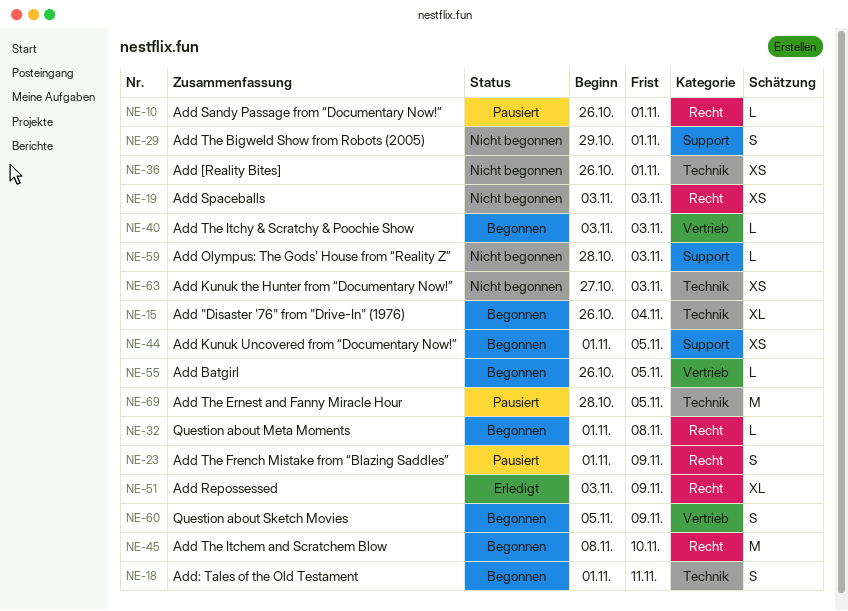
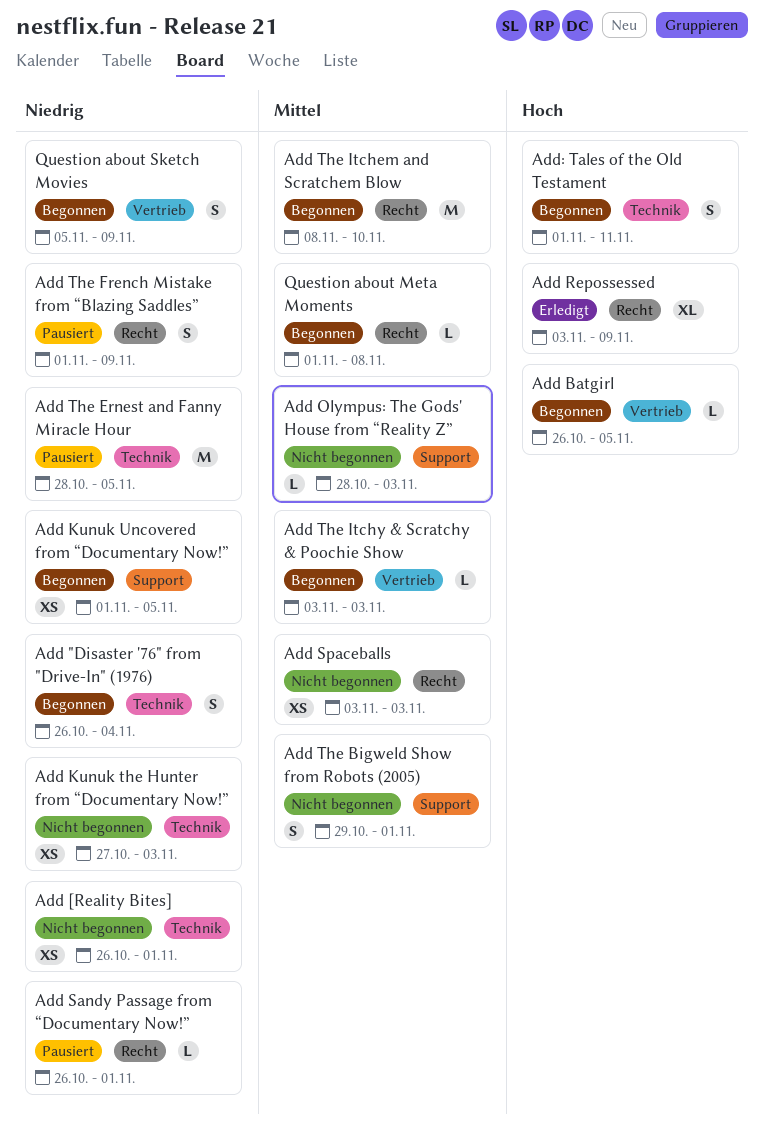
Add "Disaster '76" from "Drive-In" (1976), estimate: XL -> S

